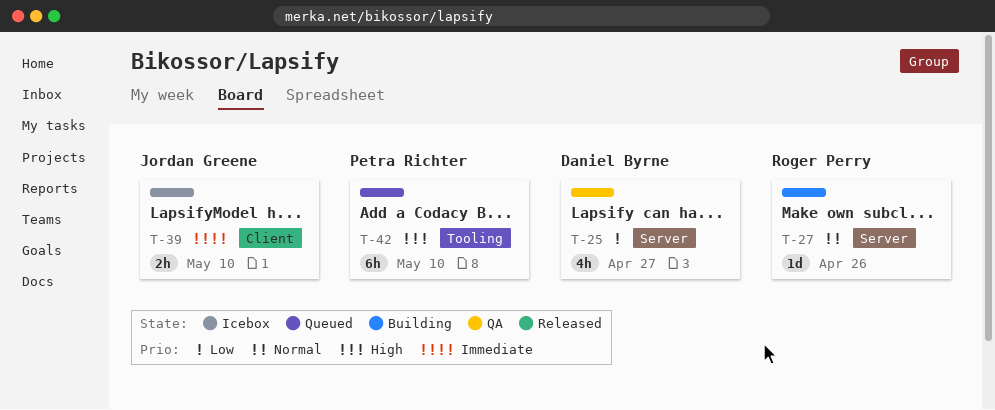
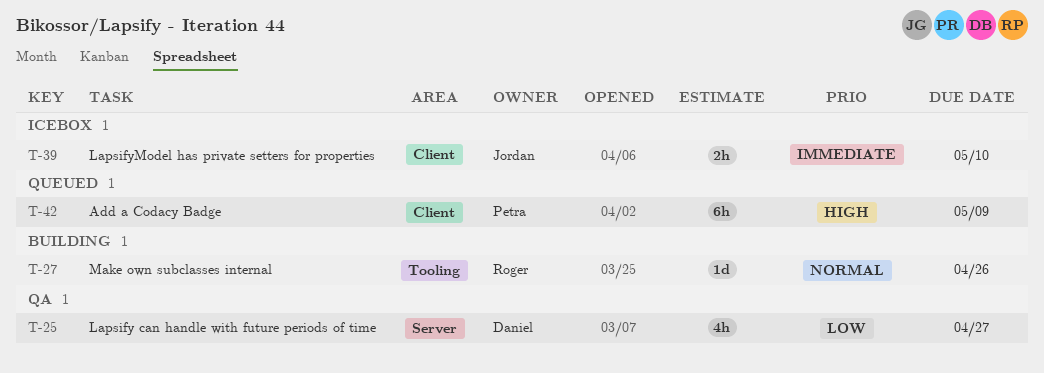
T-27, label: Server -> Tooling
T-42, label: Tooling -> Client
T-42, due: May 10 -> May 9

